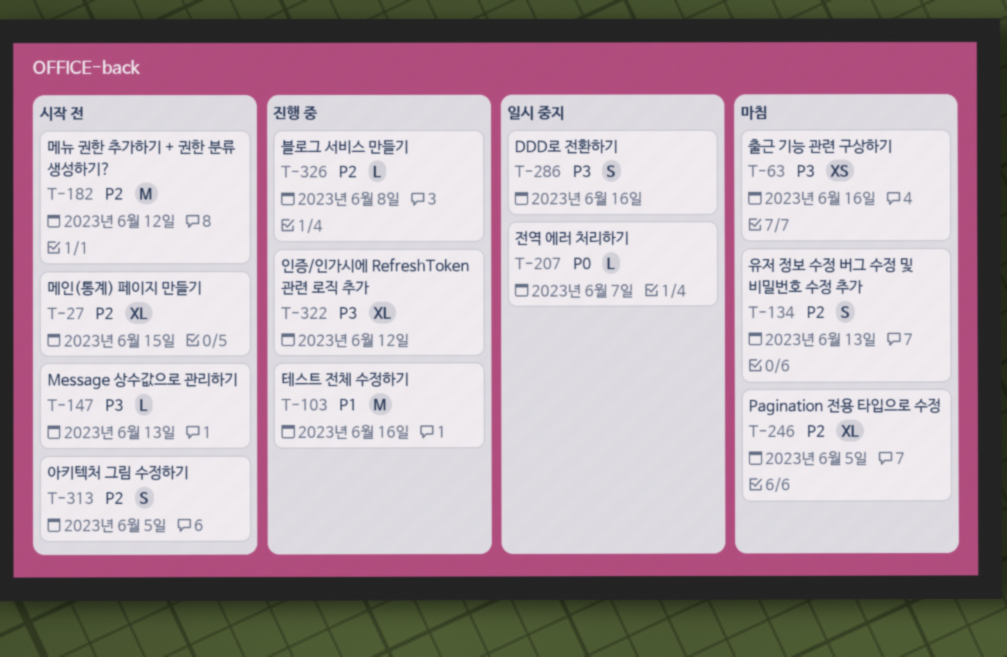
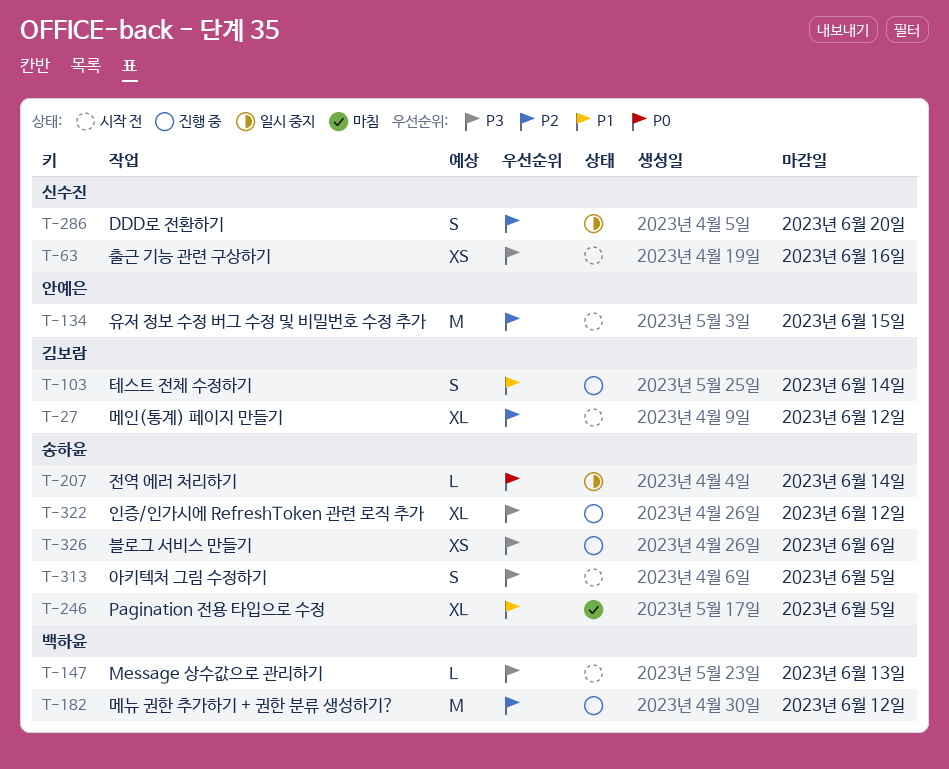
T-27, due: Jun 15 -> Jun 12
T-63, status: 마침 -> 시작 전
T-103, estimate: M -> S
T-103, due: Jun 16 -> Jun 14
T-134, status: 마침 -> 시작 전
T-134, estimate: S -> M
T-134, due: Jun 13 -> Jun 15
T-182, status: 시작 전 -> 진행 중
T-207, due: Jun 7 -> Jun 14
T-246, priority: P2 -> P1
T-286, priority: P3 -> P2
T-286, due: Jun 16 -> Jun 20
T-313, priority: P2 -> P3
T-326, priority: P2 -> P3
T-326, estimate: L -> XS
T-326, due: Jun 8 -> Jun 6

